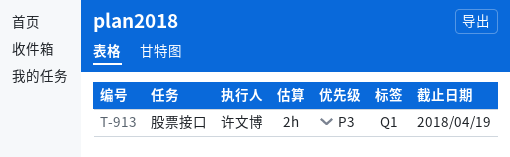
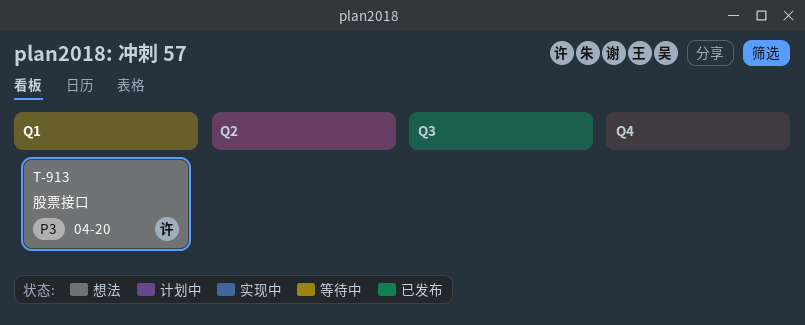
T-913, due: Apr 19 -> Apr 20

